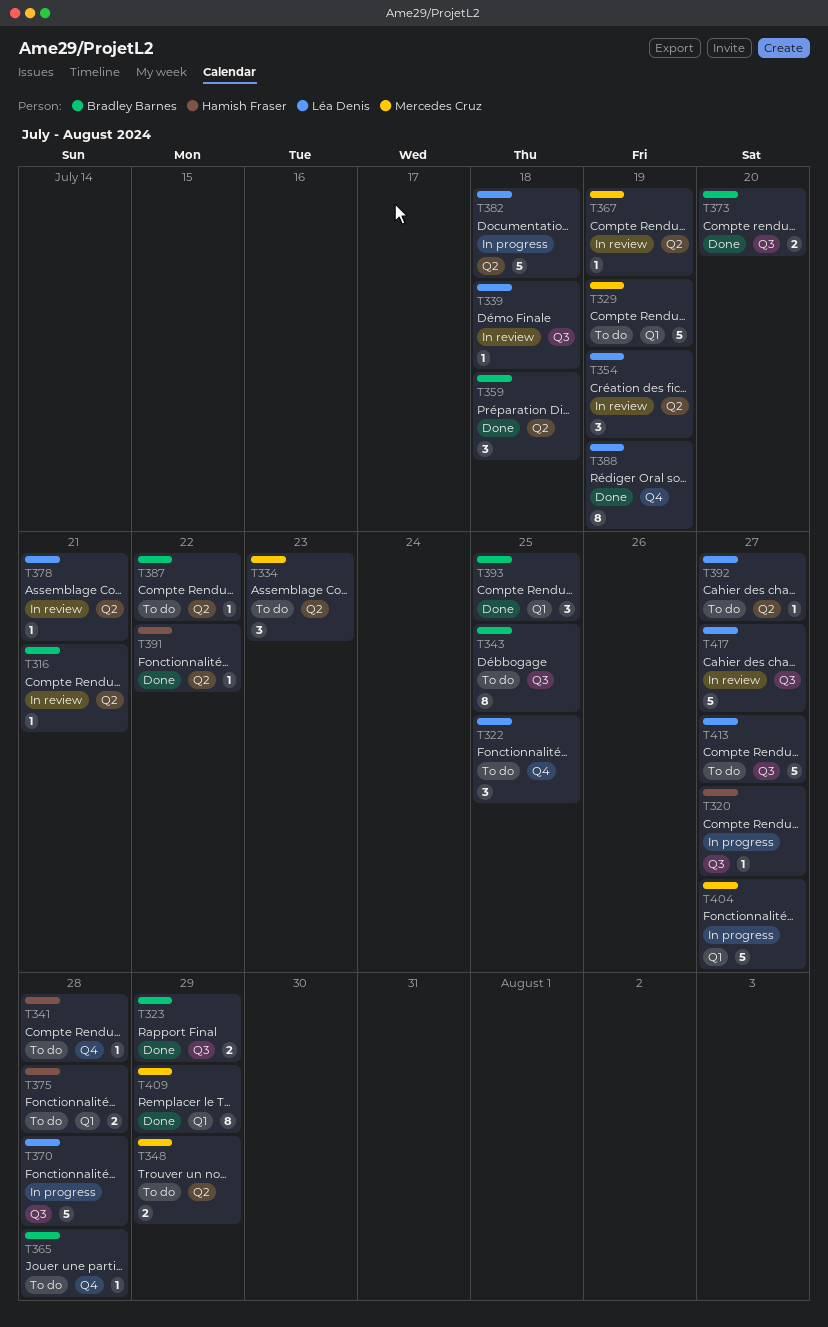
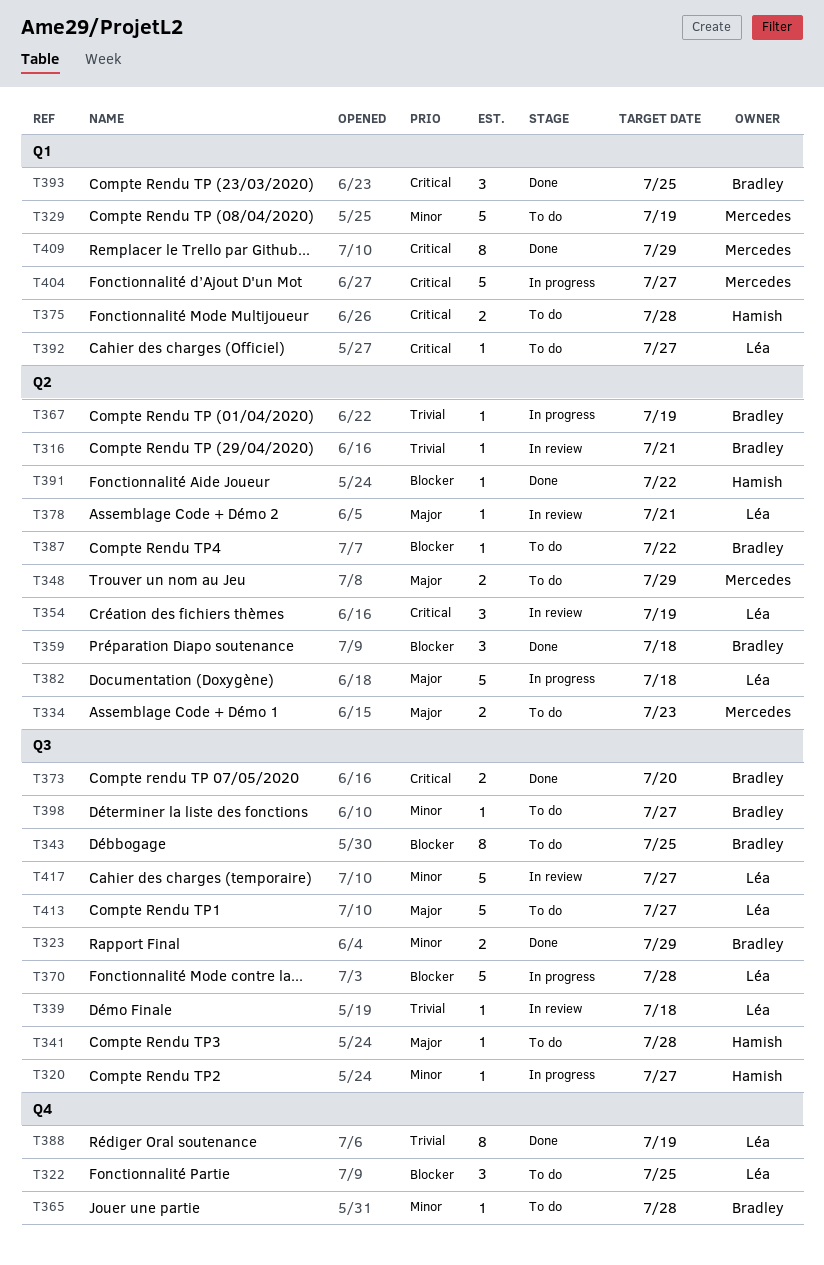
T334, estimate: 3 -> 2
T341, label: Q4 -> Q3
T367, status: In review -> In progress
T367, owner: Mercedes Cruz -> Bradley Barnes
T392, label: Q2 -> Q1
T398: none -> present

